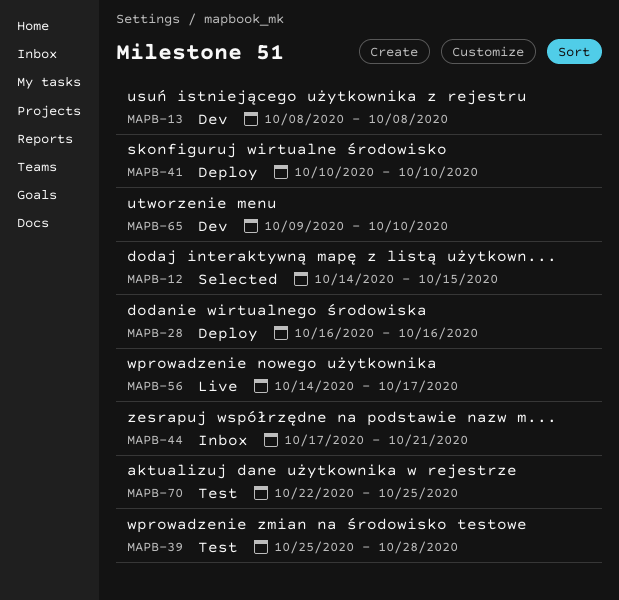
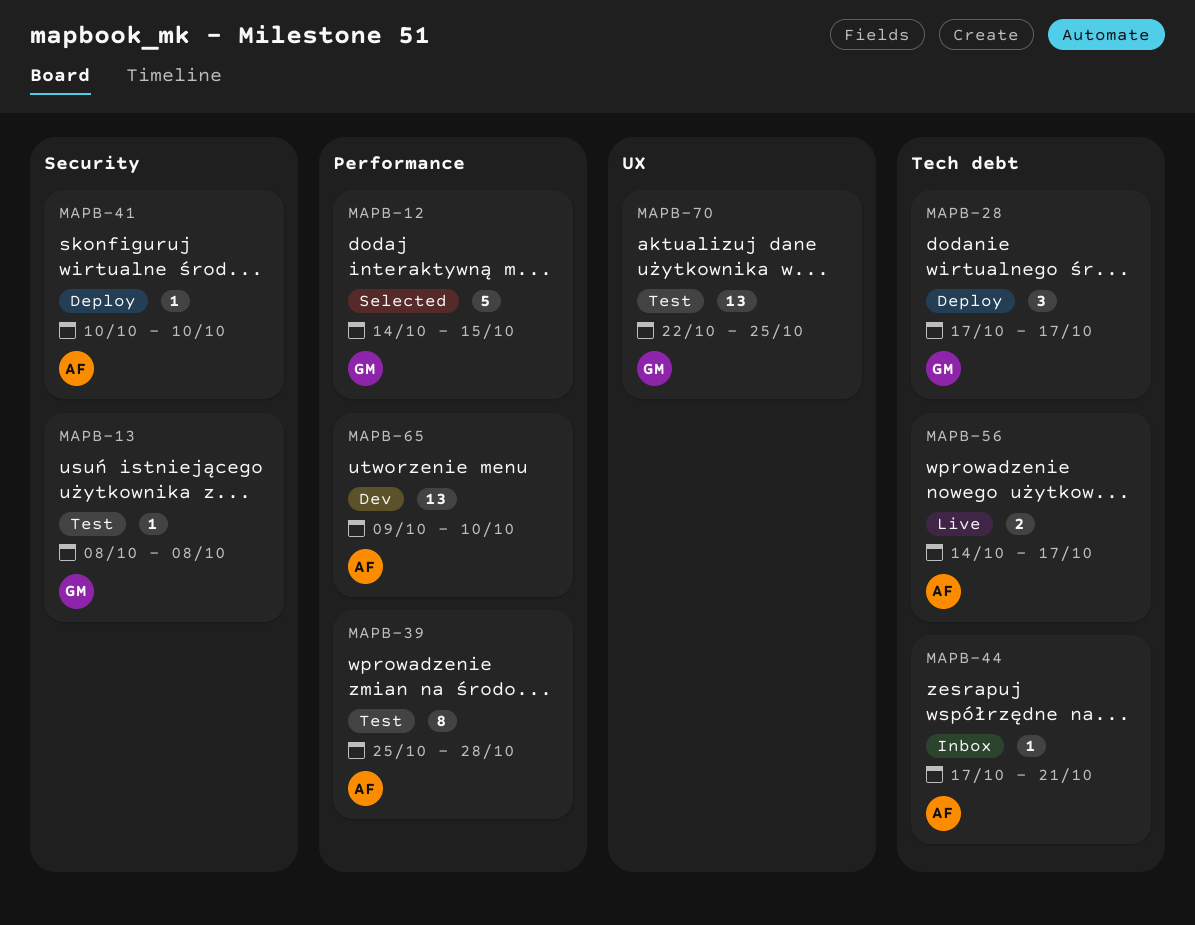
MAPB-13, status: Dev -> Test
MAPB-28, start: Oct 16 -> Oct 17
MAPB-28, due: Oct 16 -> Oct 17

